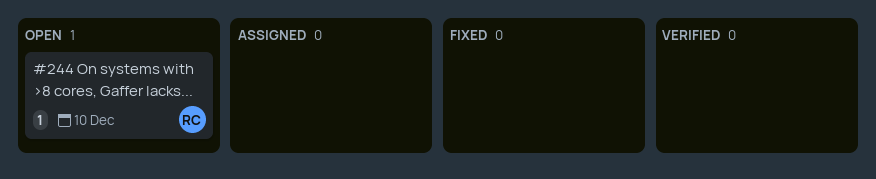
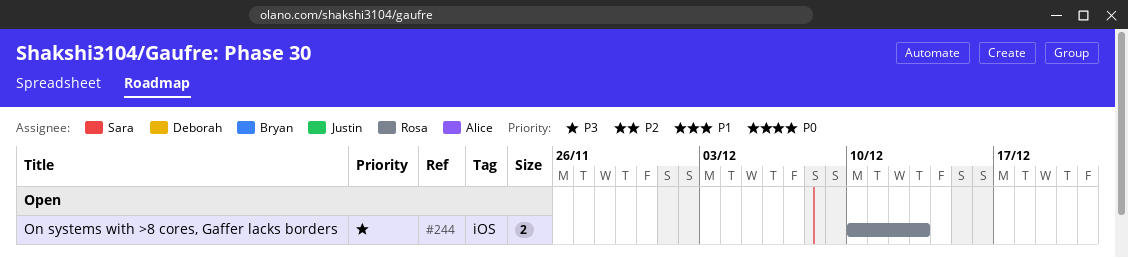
#244, estimate: 1 -> 2
#244, due: Dec 10 -> Dec 13

